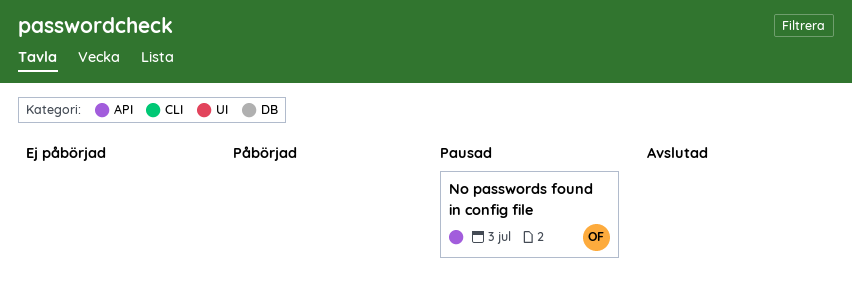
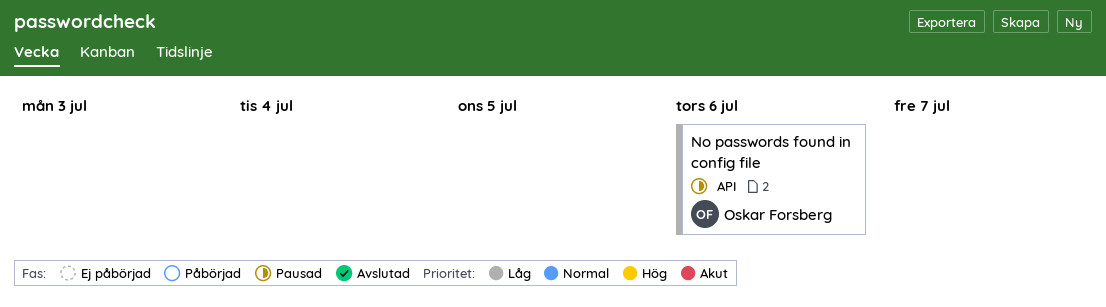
No passwords found in config file, due: Jul 3 -> Jul 6

